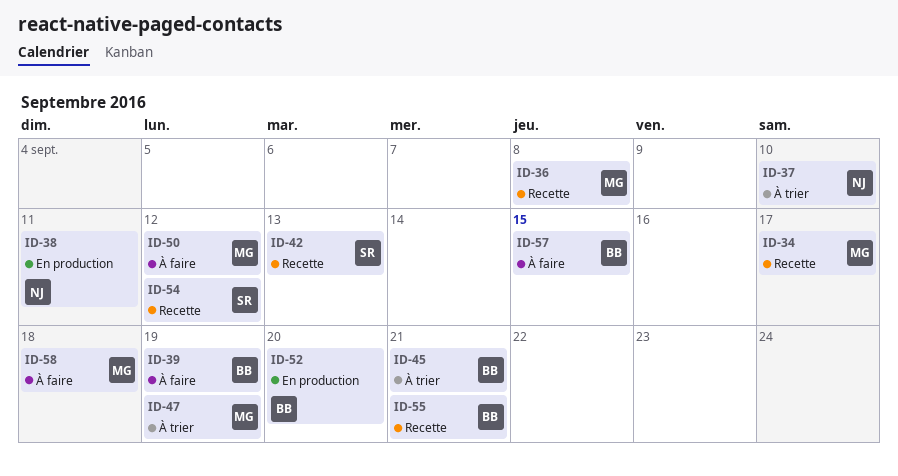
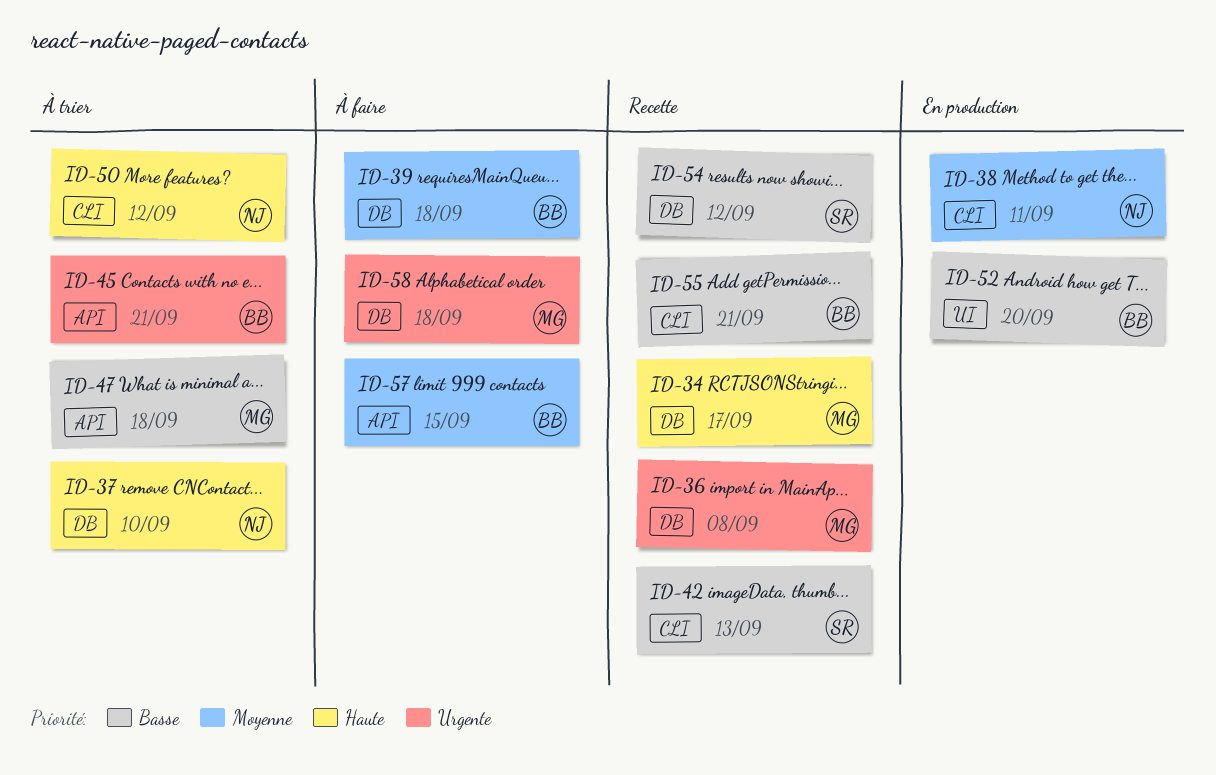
ID-39, due: Sep 19 -> Sep 18
ID-47, due: Sep 19 -> Sep 18
ID-50, status: À faire -> À trier
ID-50, owner: MG -> NJ

